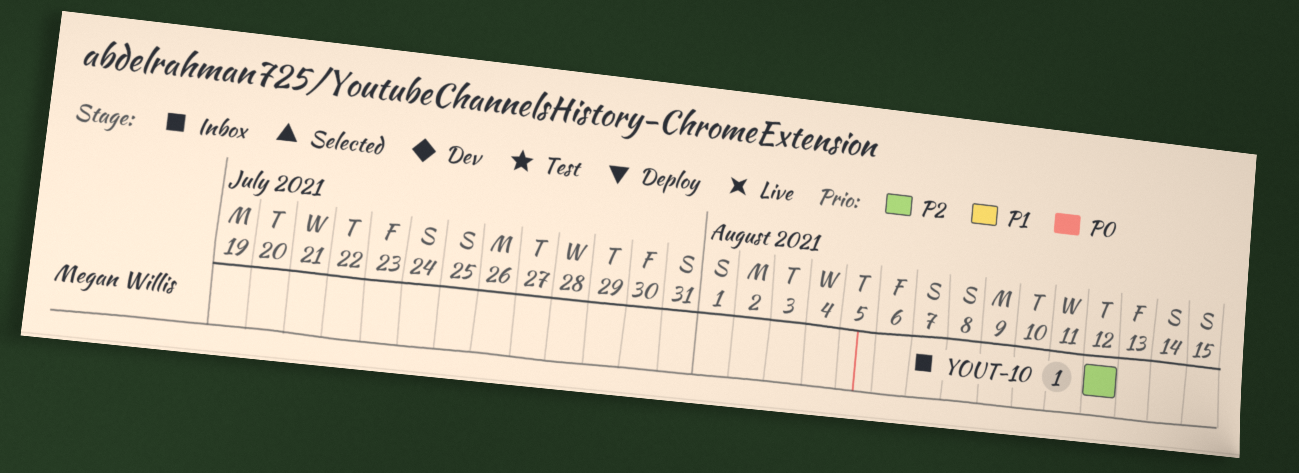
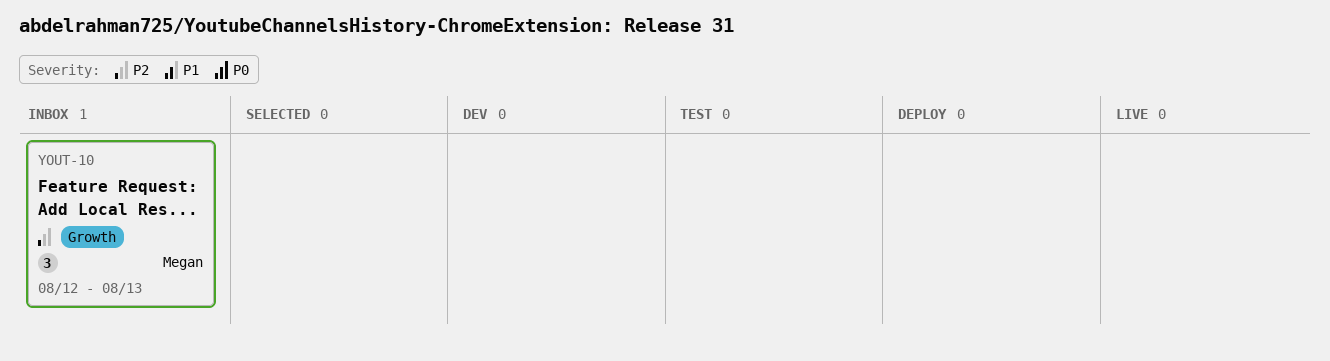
YOUT-10, estimate: 1 -> 3
YOUT-10, due: Aug 12 -> Aug 13

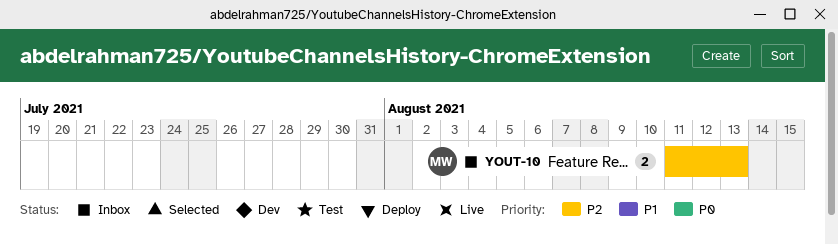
YOUT-10, estimate: 3 -> 2
YOUT-10, start: Aug 12 -> Aug 11

